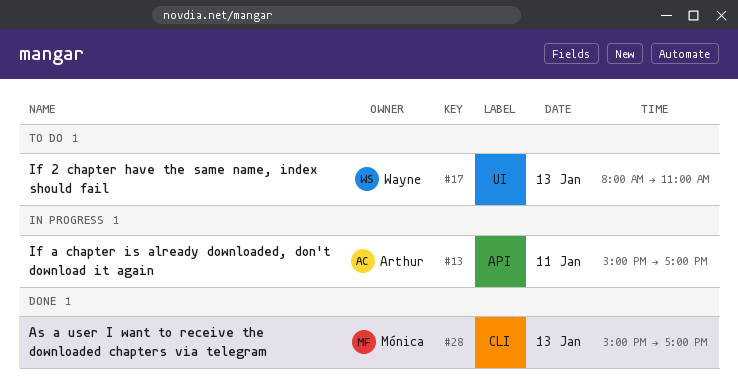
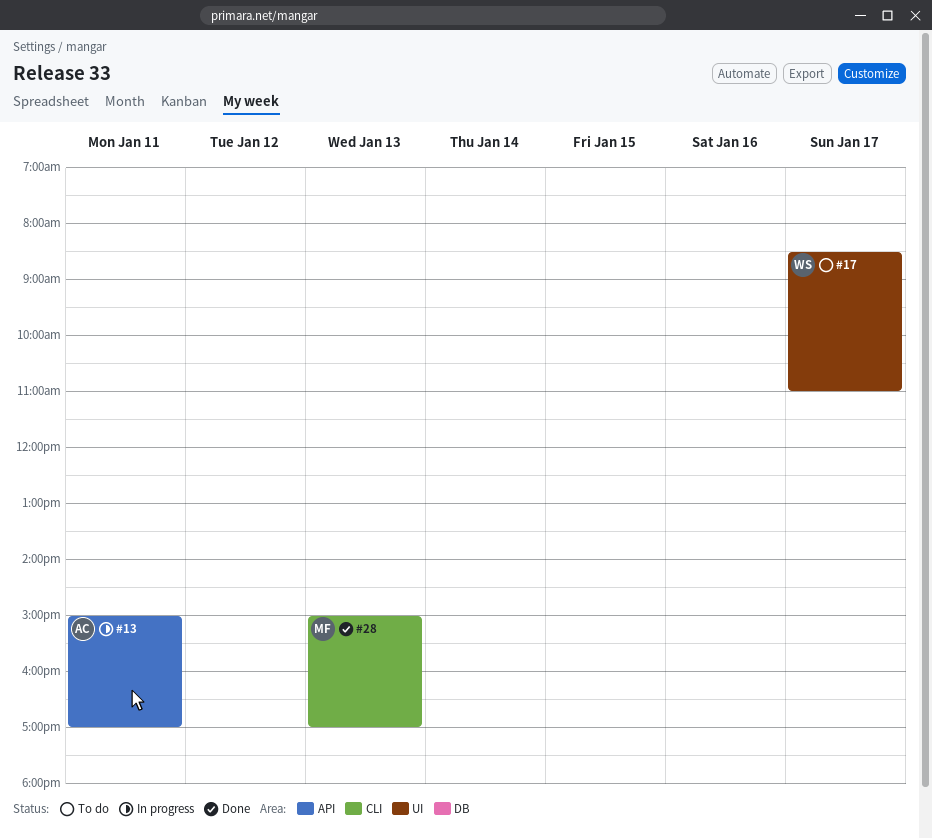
#17, day: Jan 13 -> Jan 17
#17, begins: 08:00 -> 08:30

